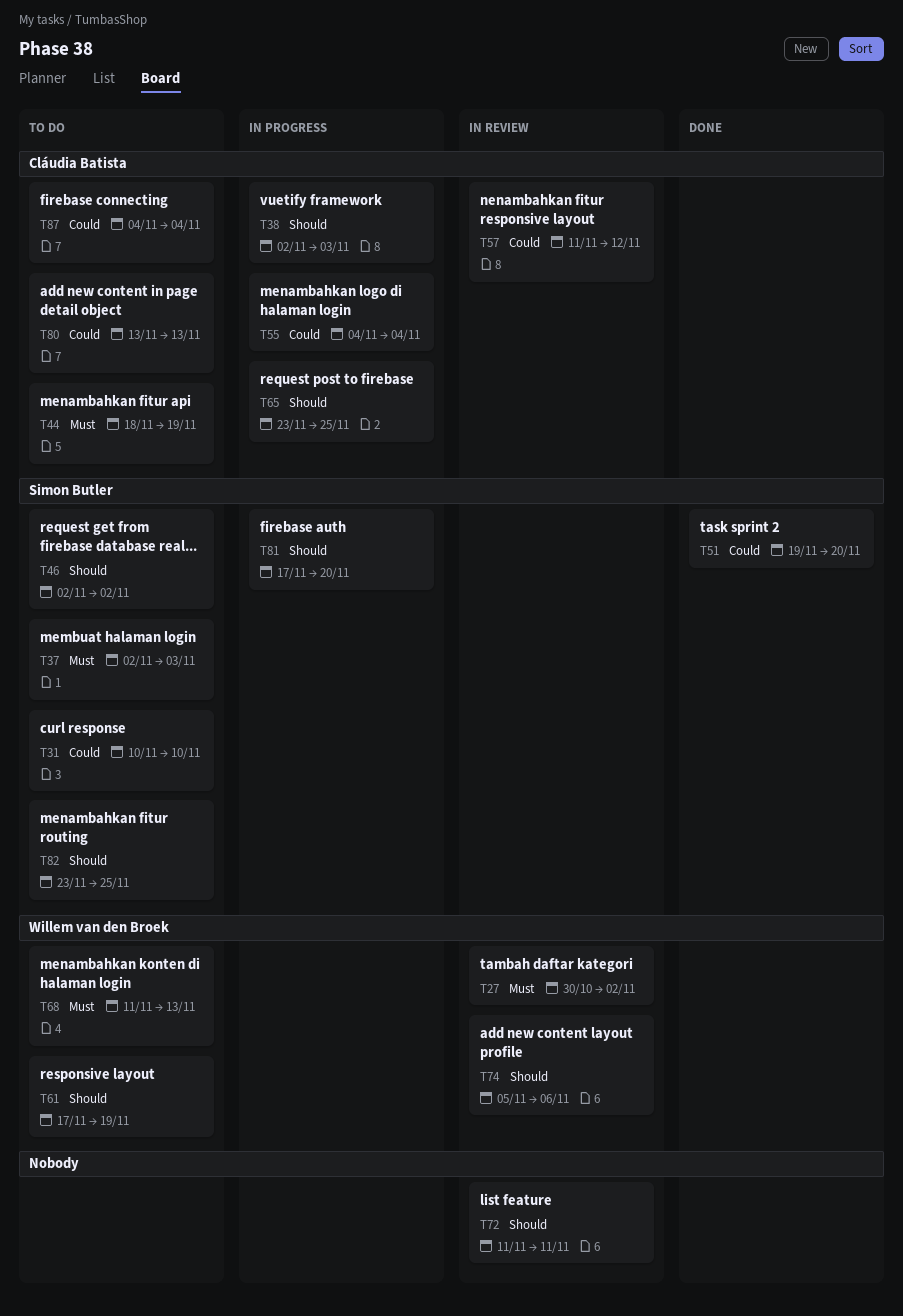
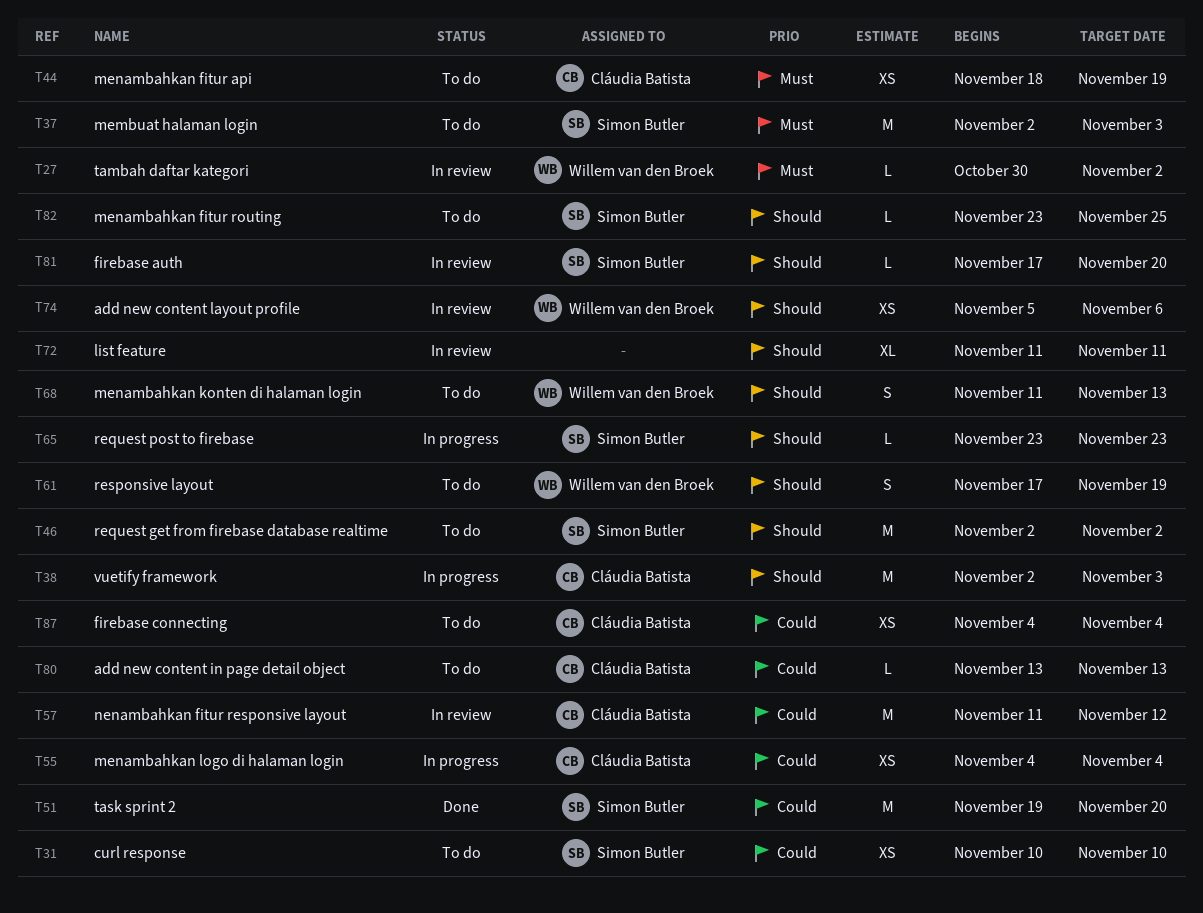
T65, owner: Cláudia Batista -> Simon Butler
T65, due: Nov 25 -> Nov 23
T68, priority: Must -> Should
T81, status: In progress -> In review

